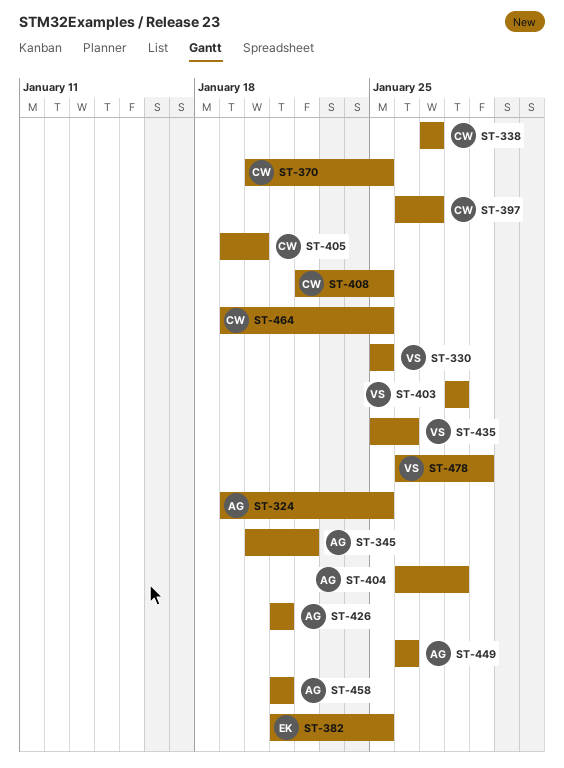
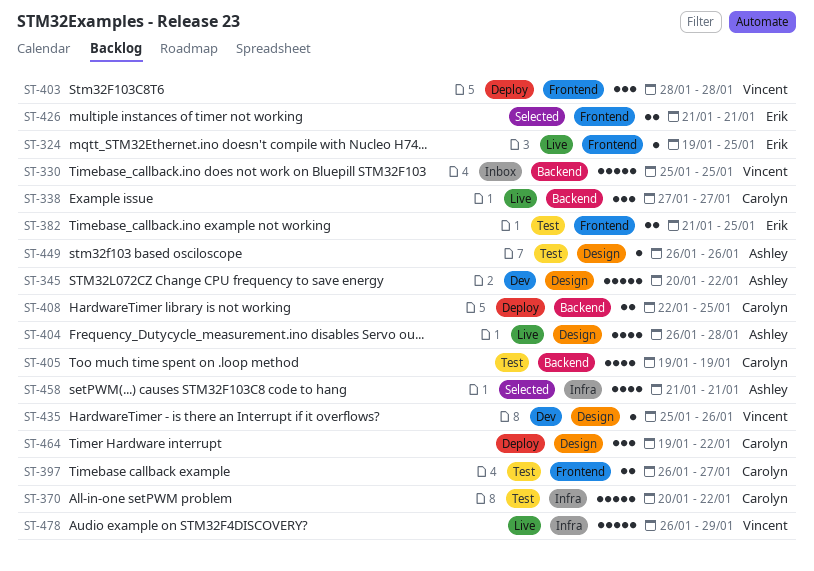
ST-324, owner: Ashley -> Erik
ST-370, due: Jan 25 -> Jan 22
ST-405, due: Jan 20 -> Jan 19
ST-426, owner: Ashley -> Erik
ST-464, due: Jan 25 -> Jan 22

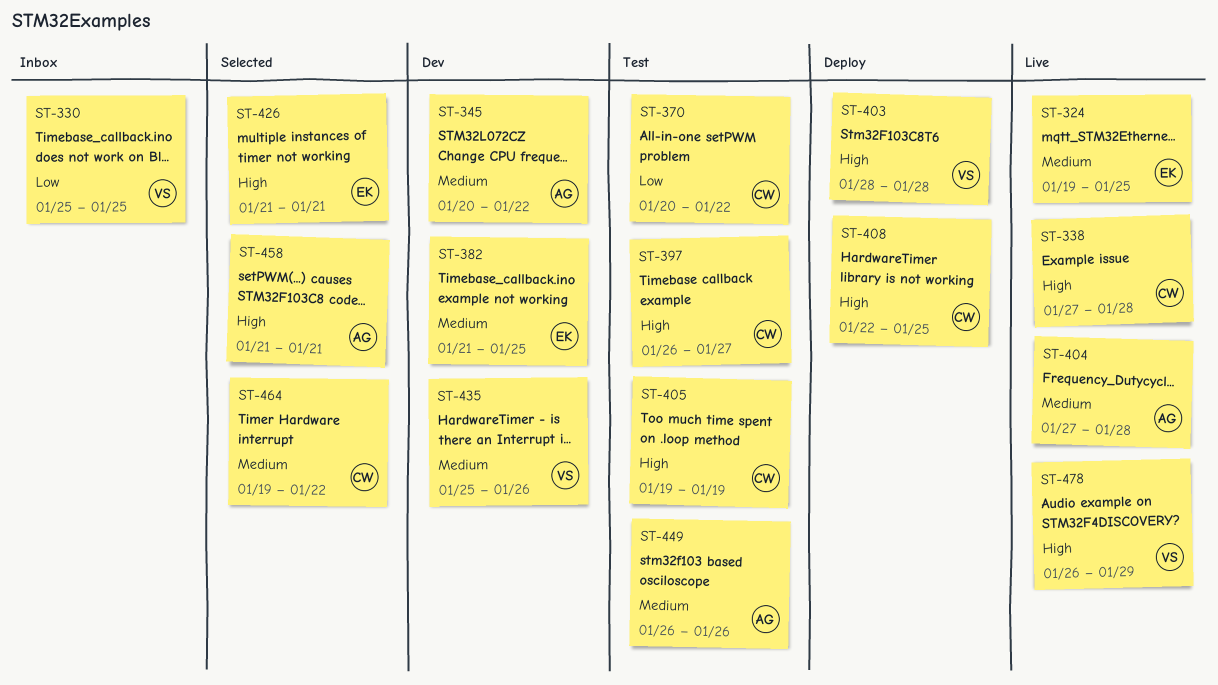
ST-338, due: Jan 27 -> Jan 28
ST-382, status: Test -> Dev
ST-404, start: Jan 26 -> Jan 27
ST-464, status: Deploy -> Selected

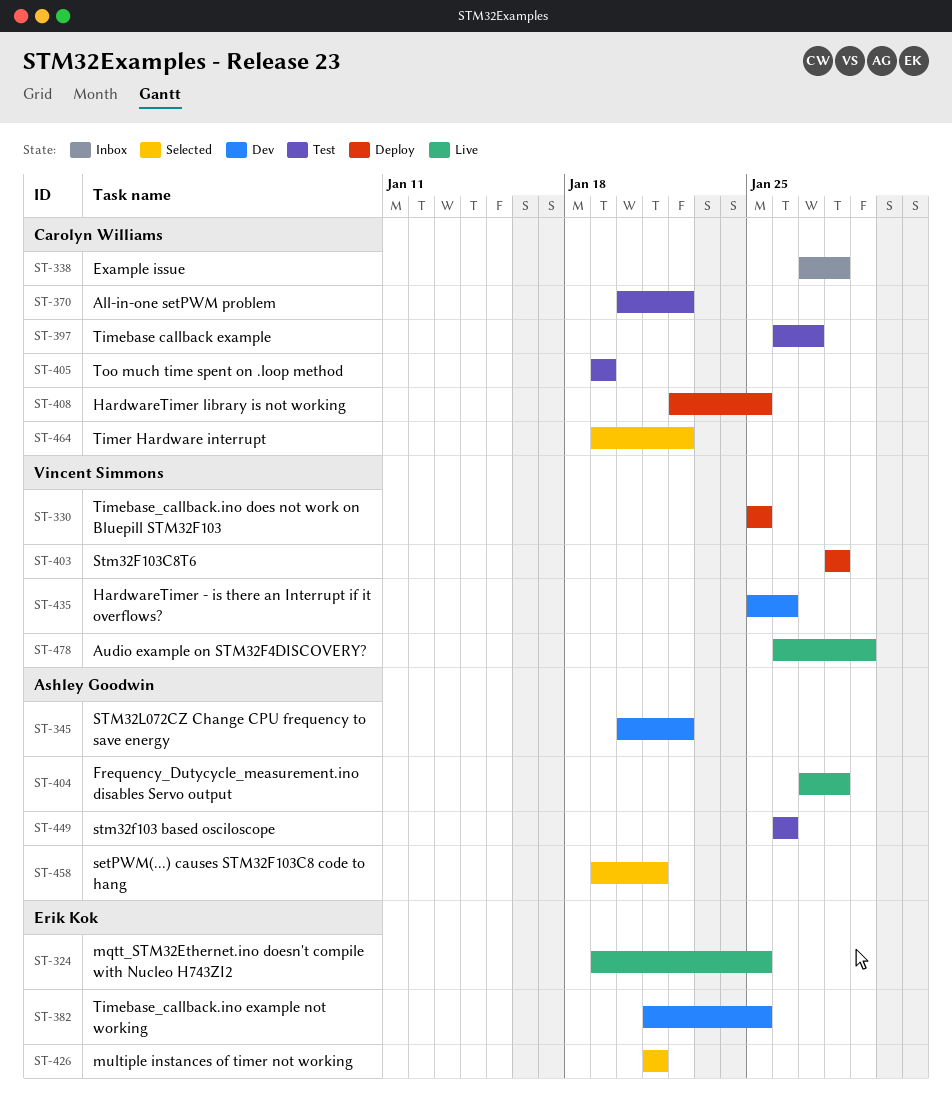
ST-330, status: Inbox -> Deploy
ST-338, status: Live -> Inbox
ST-458, start: Jan 21 -> Jan 19

